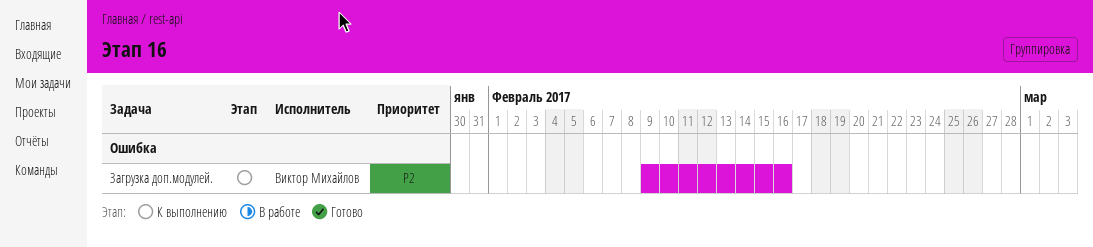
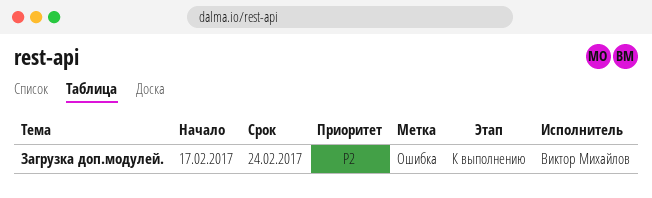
Загрузка доп.модулей., start: Feb 9 -> Feb 17
Загрузка доп.модулей., due: Feb 16 -> Feb 24

